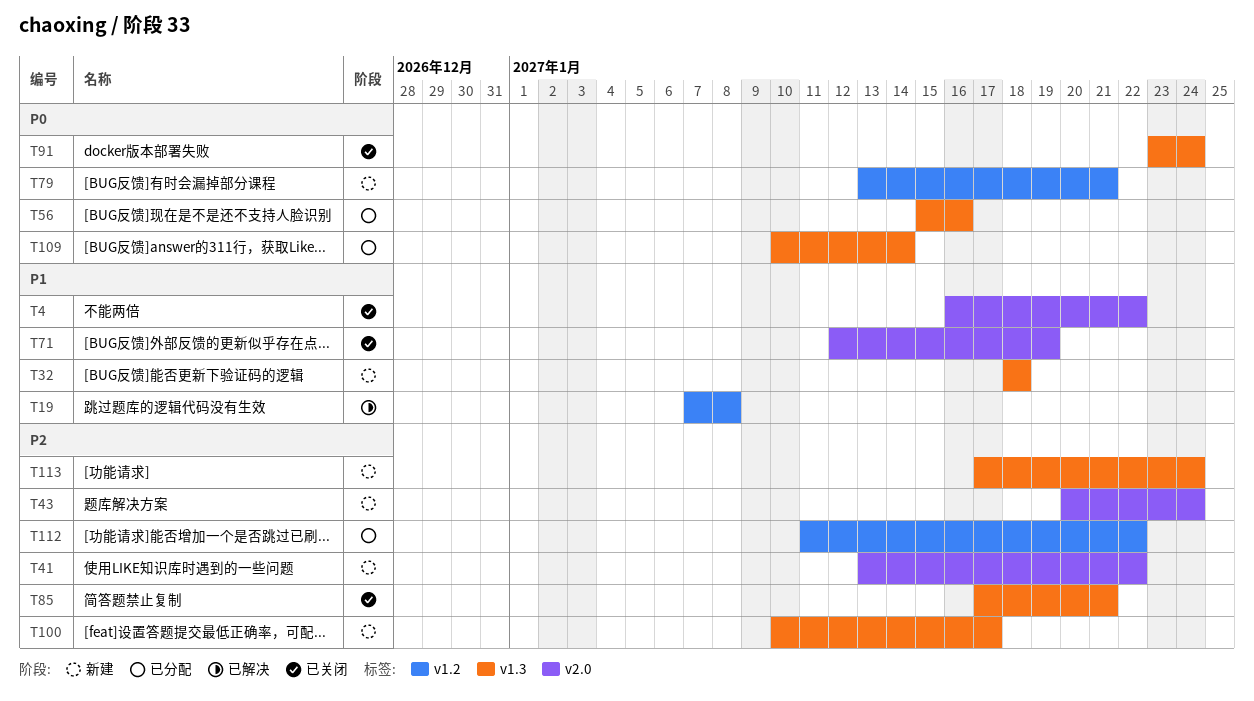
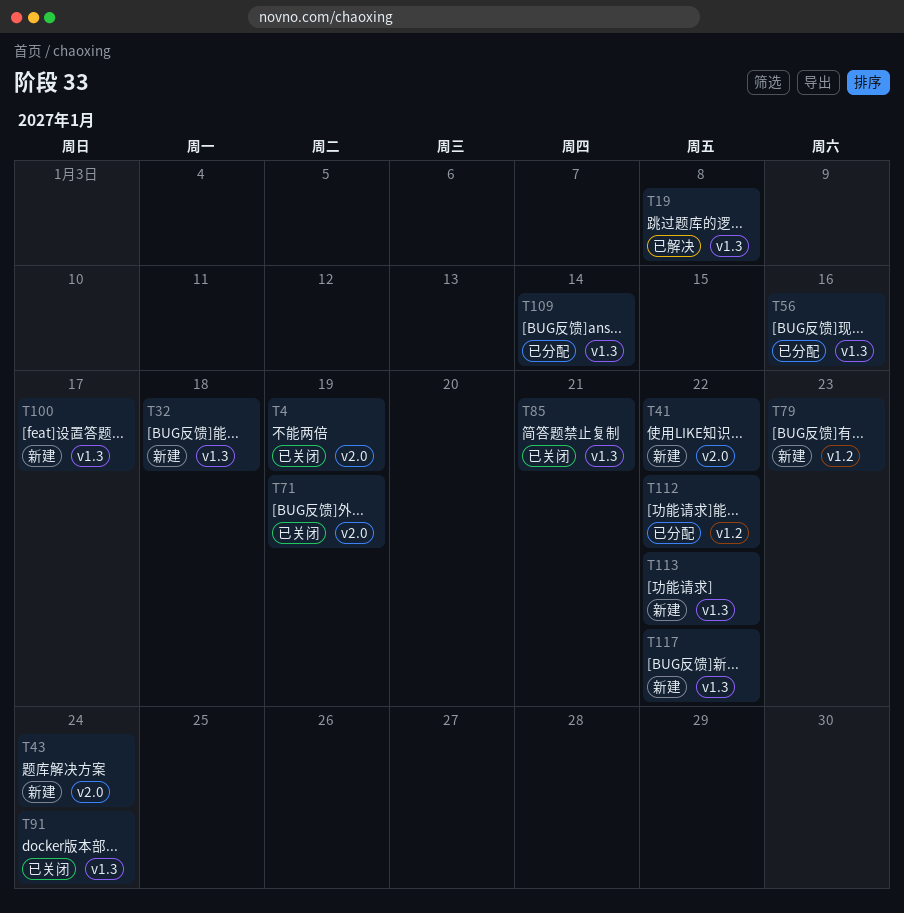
T4, due: Jan 22 -> Jan 19
T19, label: v1.2 -> v1.3
T79, due: Jan 21 -> Jan 23
T113, due: Jan 24 -> Jan 22
T117: none -> present

